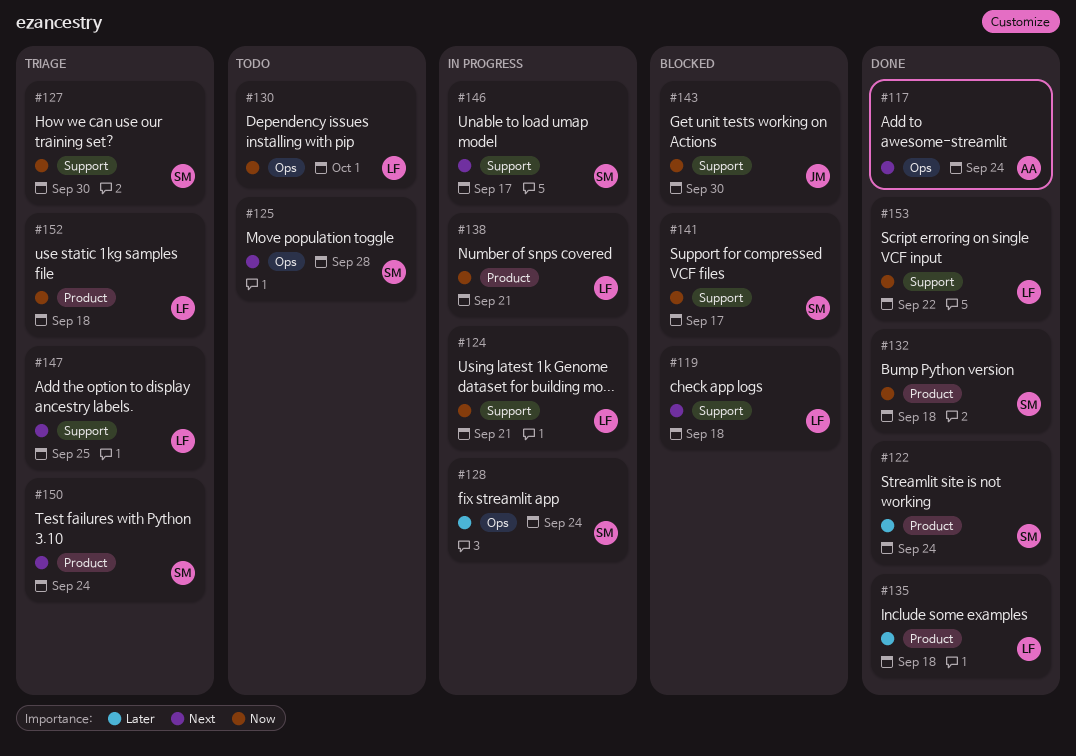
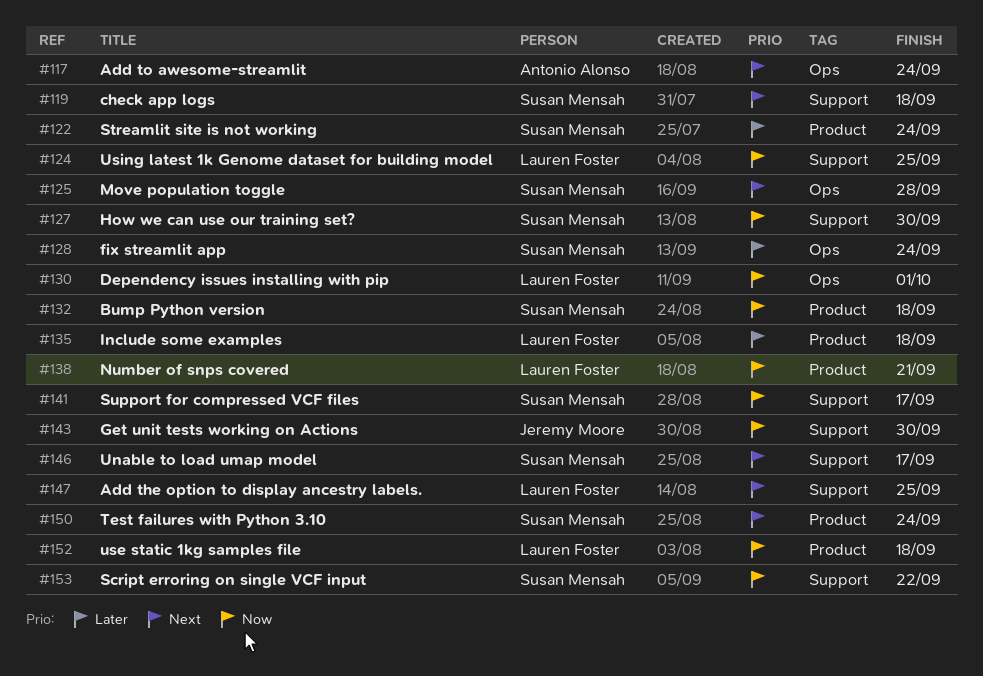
#119, owner: Lauren Foster -> Susan Mensah
#124, due: Sep 21 -> Sep 25
#153, owner: Lauren Foster -> Susan Mensah

